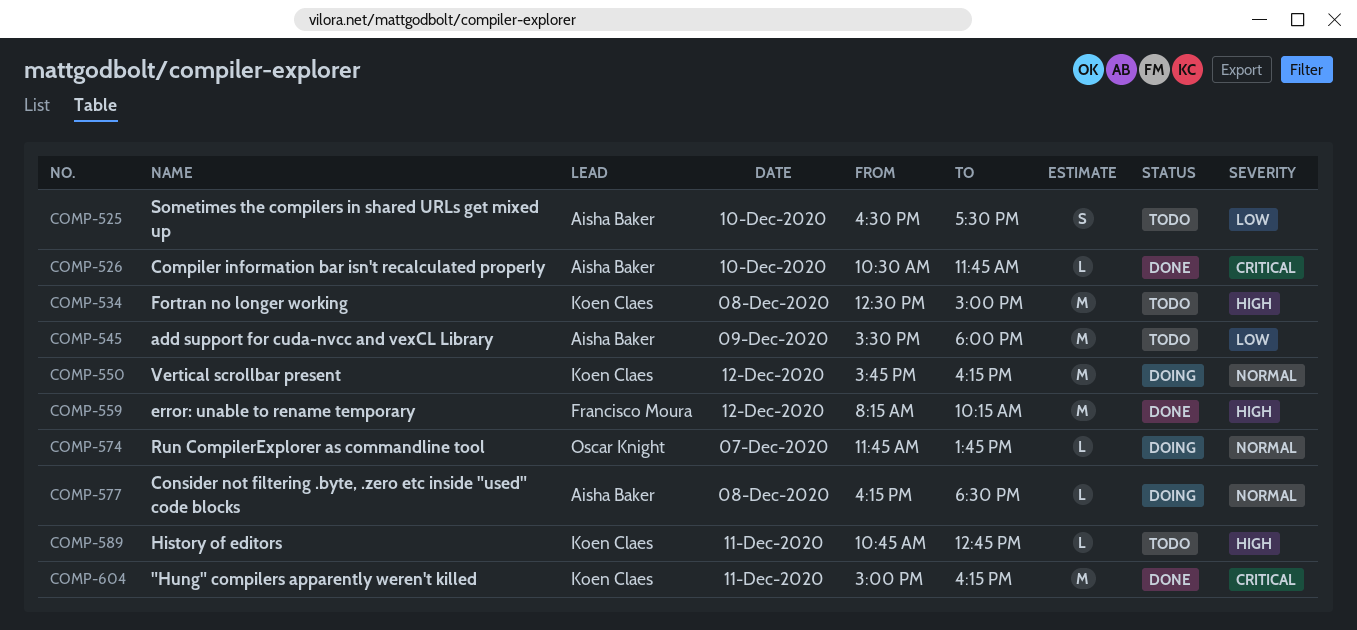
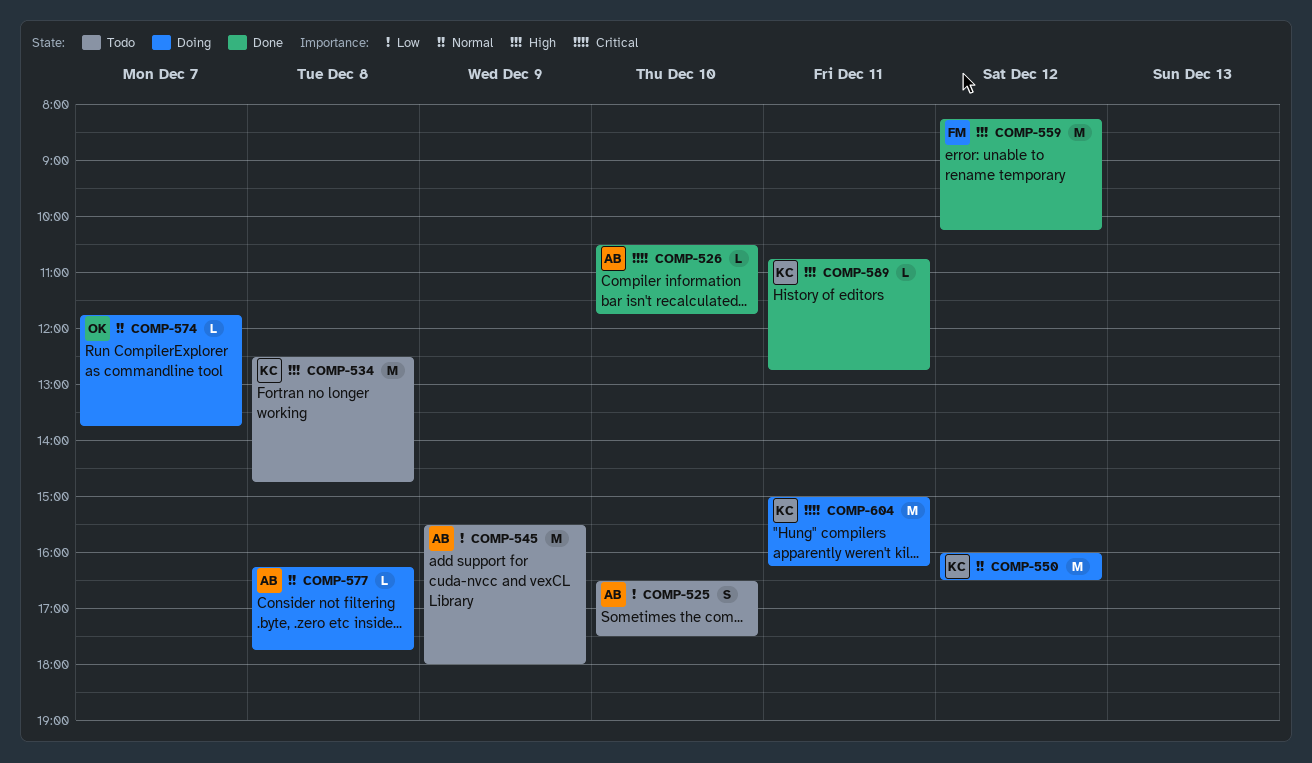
COMP-534, ends: 15:00 -> 14:45
COMP-550, begins: 15:45 -> 16:00
COMP-550, ends: 16:15 -> 16:30
COMP-577, ends: 18:30 -> 17:45
COMP-589, status: Todo -> Done
COMP-604, status: Done -> Doing

